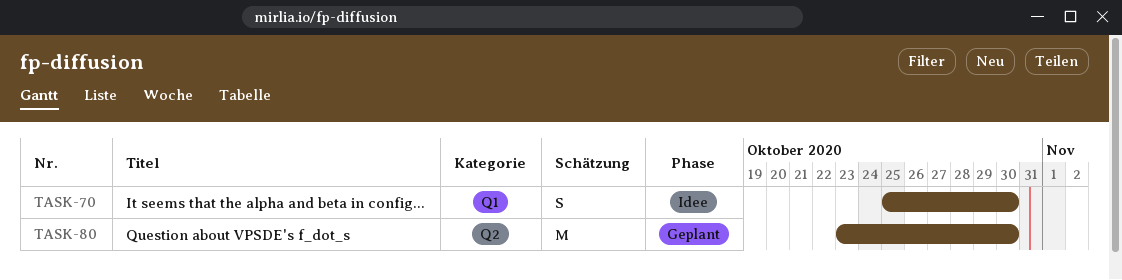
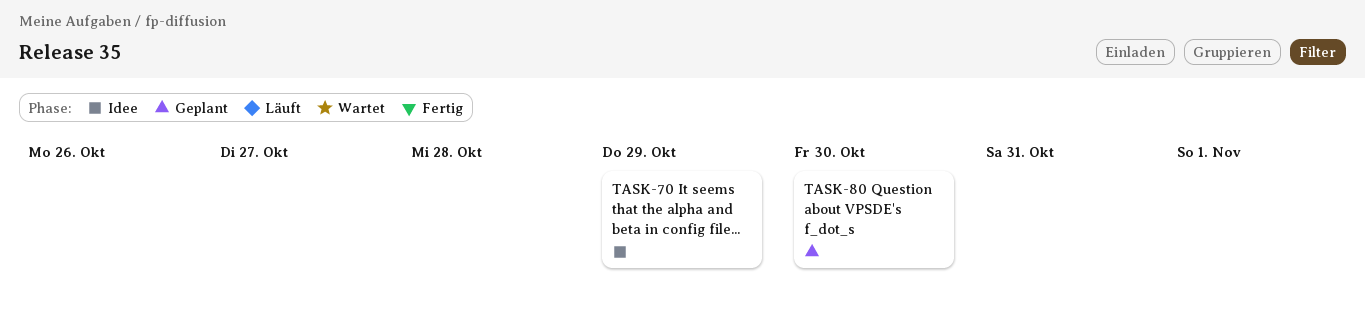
TASK-70, due: Oct 30 -> Oct 29

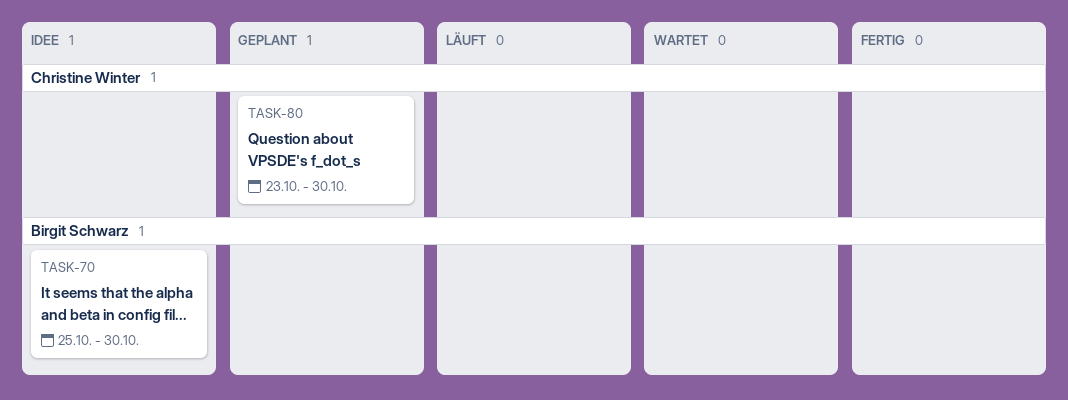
TASK-70, due: Oct 29 -> Oct 30

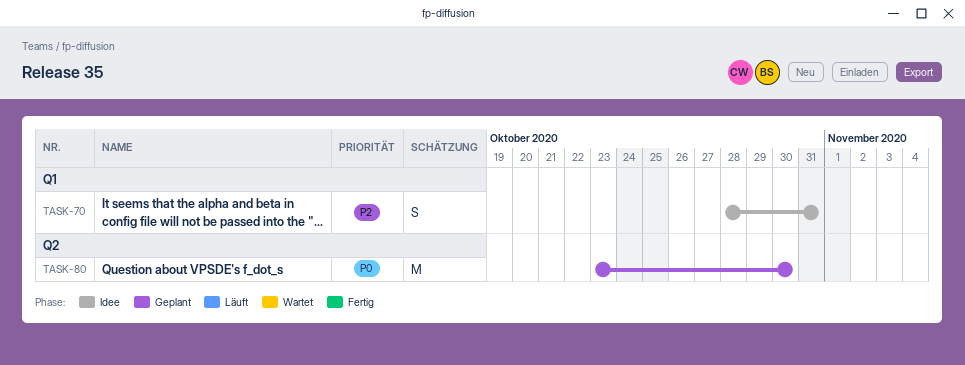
TASK-70, start: Oct 25 -> Oct 28
TASK-70, due: Oct 30 -> Oct 31

